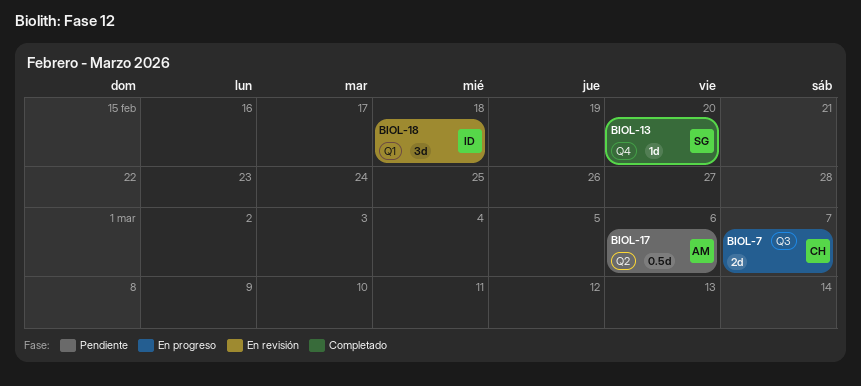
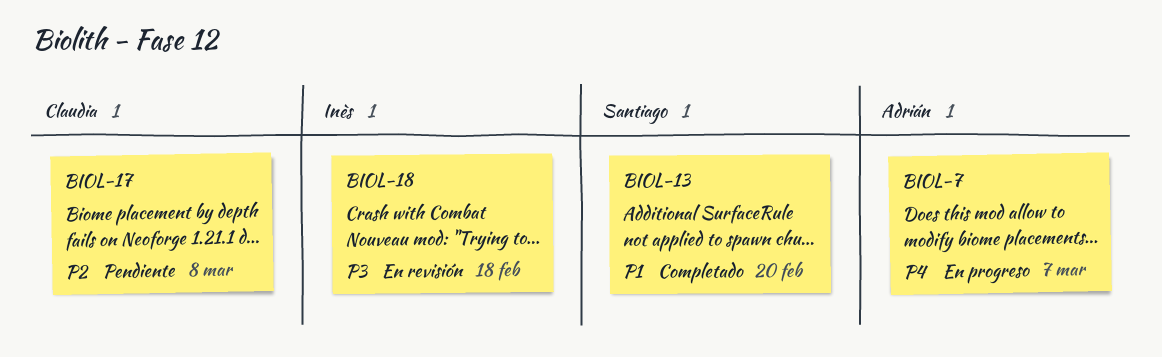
BIOL-7, owner: Claudia -> Adrián
BIOL-17, owner: Adrián -> Claudia
BIOL-17, due: Mar 6 -> Mar 8

